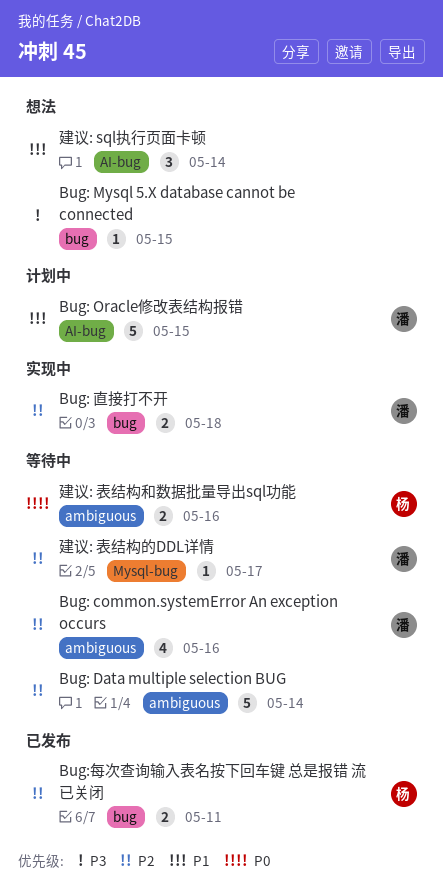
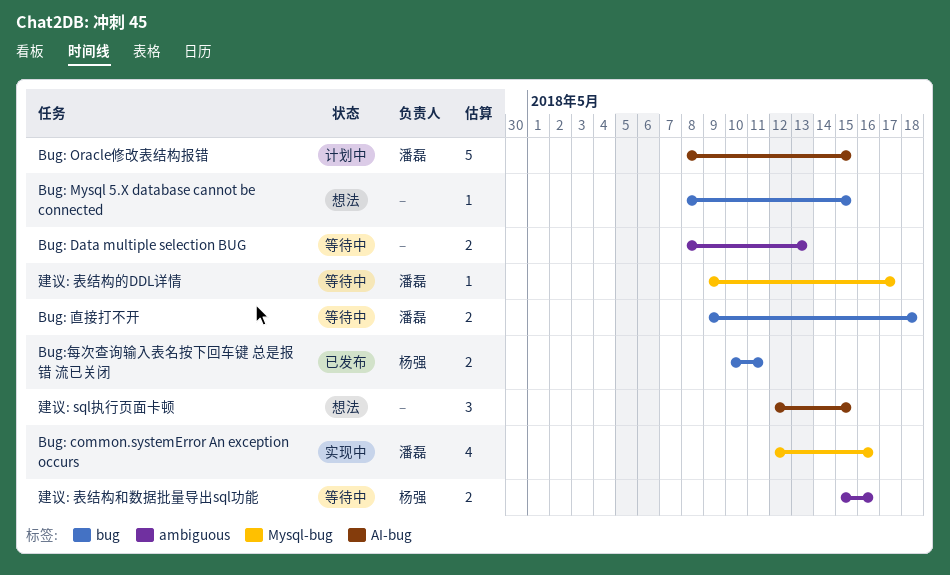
Bug: common.systemError An exception occurs, status: 等待中 -> 实现中
Bug: common.systemError An exception occurs, label: ambiguous -> Mysql-bug
Bug: Data multiple selection BUG, estimate: 5 -> 2
Bug: Data multiple selection BUG, due: May 14 -> May 13
Bug: 直接打不开, status: 实现中 -> 等待中
建议: sql执行页面卡顿, due: May 14 -> May 15

